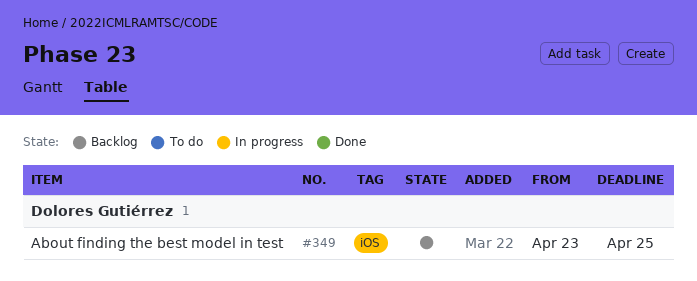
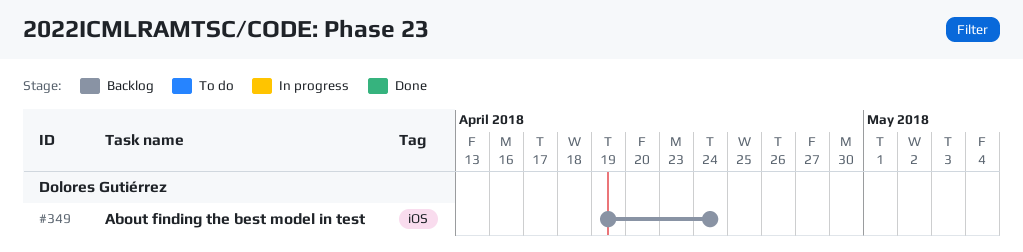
#349, start: Apr 23 -> Apr 19
#349, due: Apr 25 -> Apr 24

